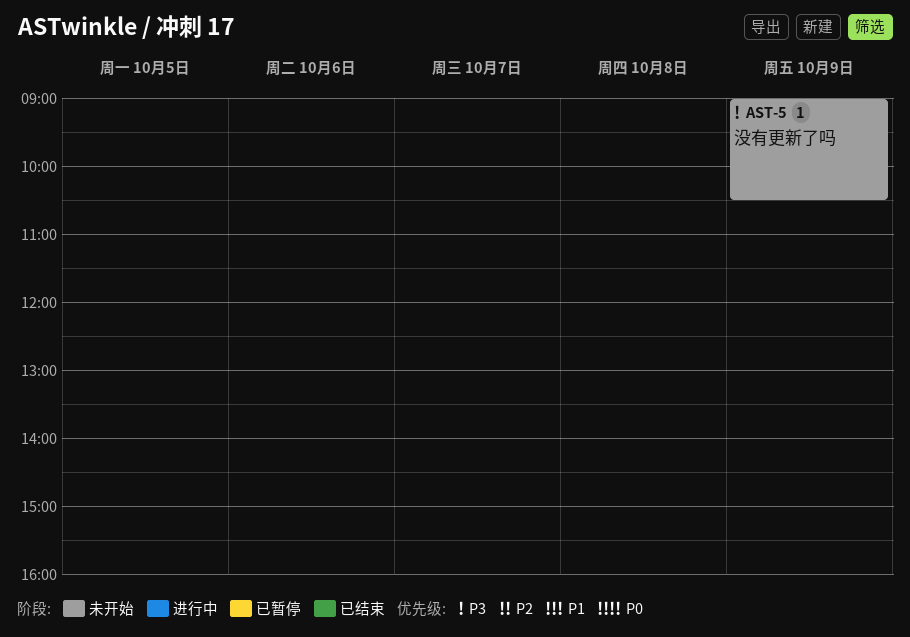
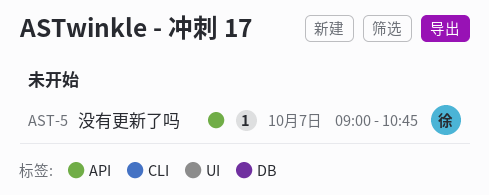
AST-5, day: Oct 9 -> Oct 7
AST-5, ends: 10:30 -> 10:45

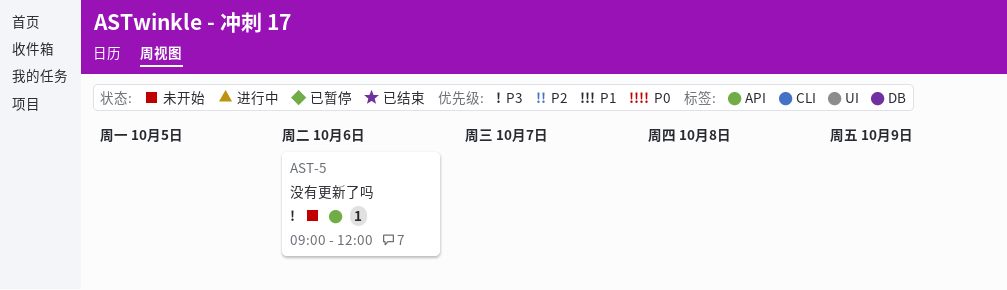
AST-5, day: Oct 7 -> Oct 6
AST-5, ends: 10:45 -> 12:00

